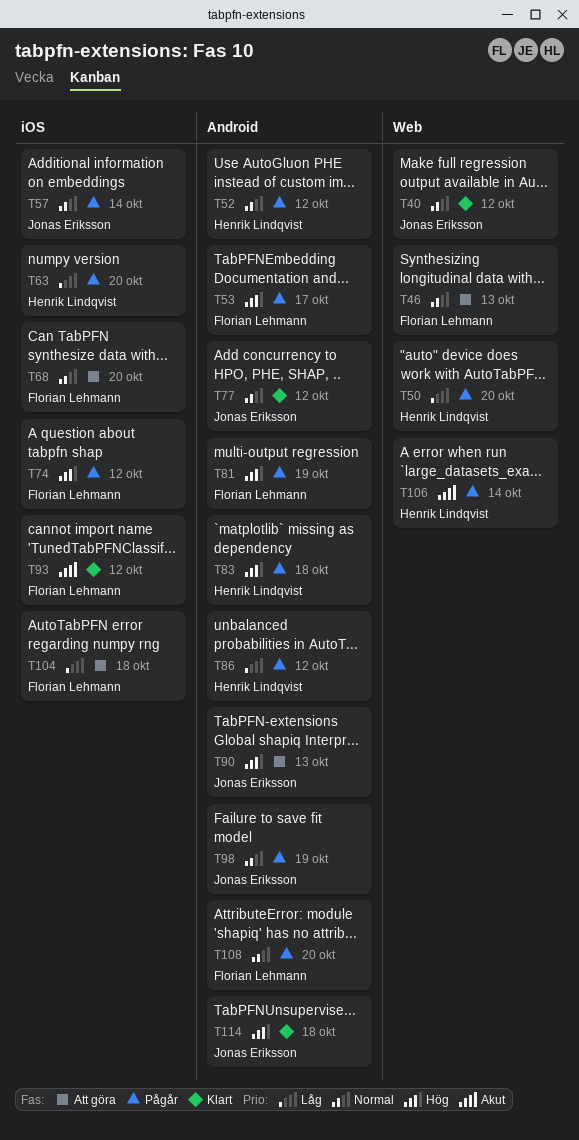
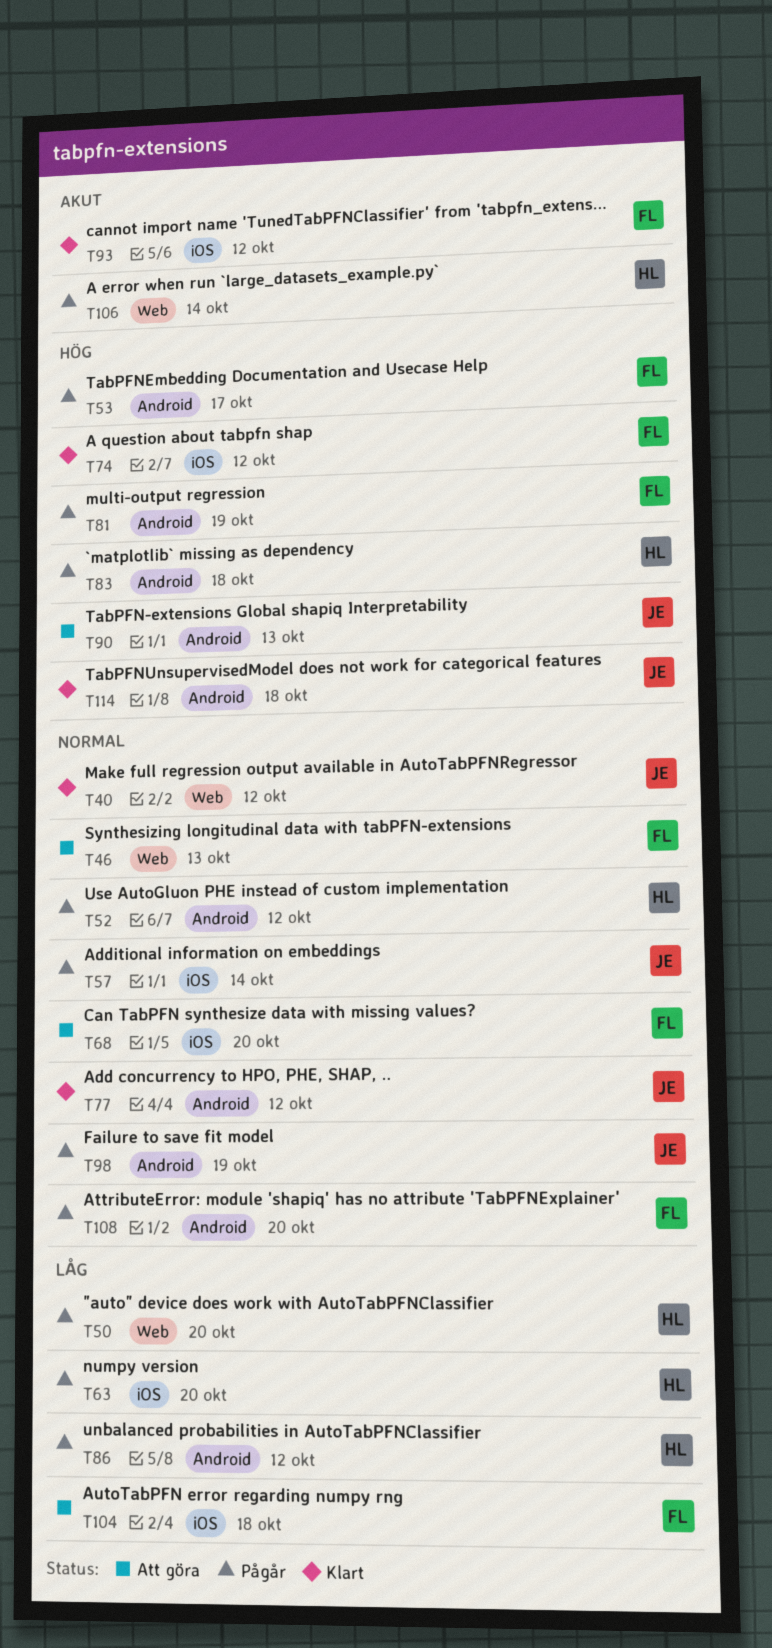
T74, status: Pågår -> Klart

